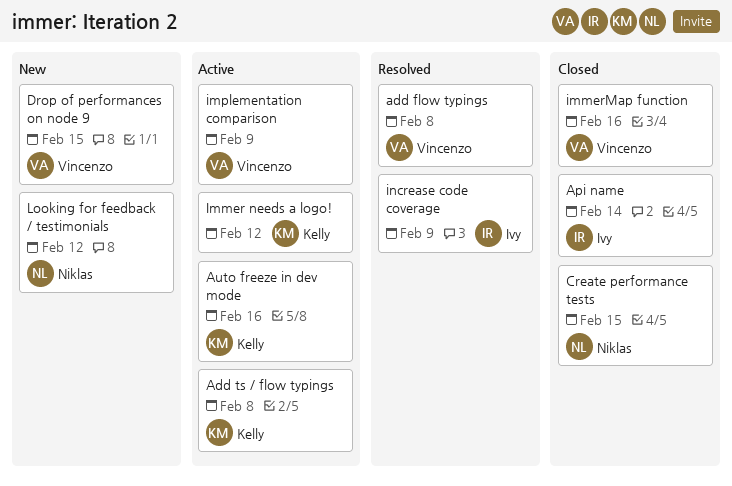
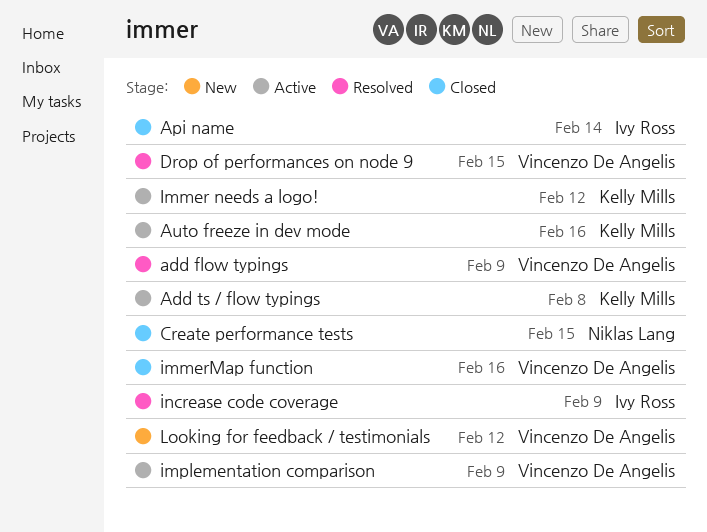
add flow typings, due: Feb 8 -> Feb 9
Drop of performances on node 9, status: New -> Resolved
Looking for feedback / testimonials, owner: Niklas Lang -> Vincenzo De Angelis

